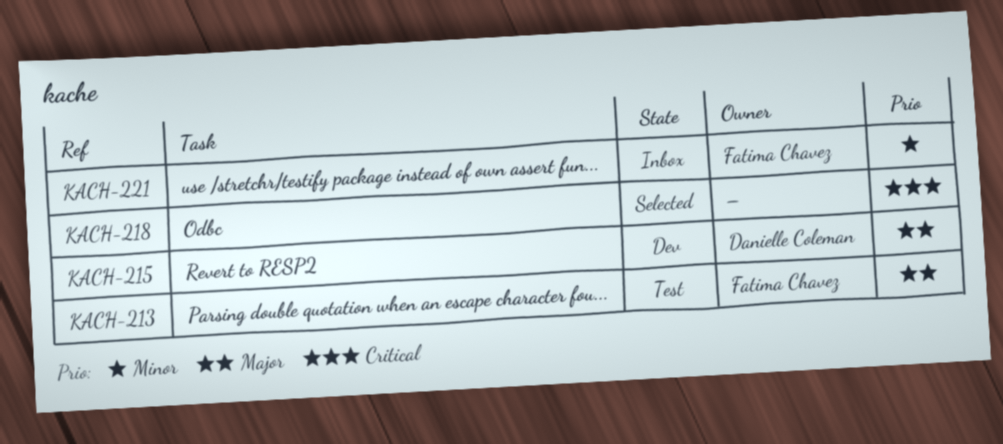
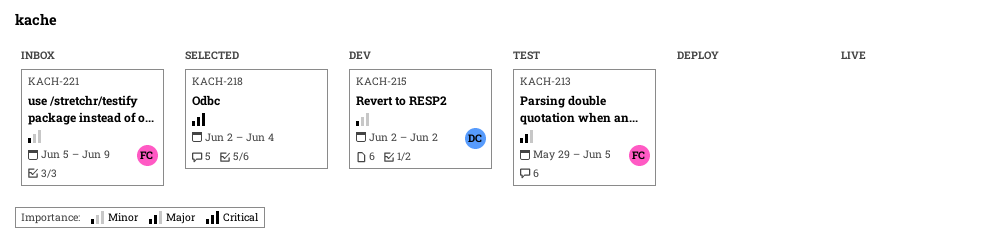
KACH-215, priority: Major -> Minor

